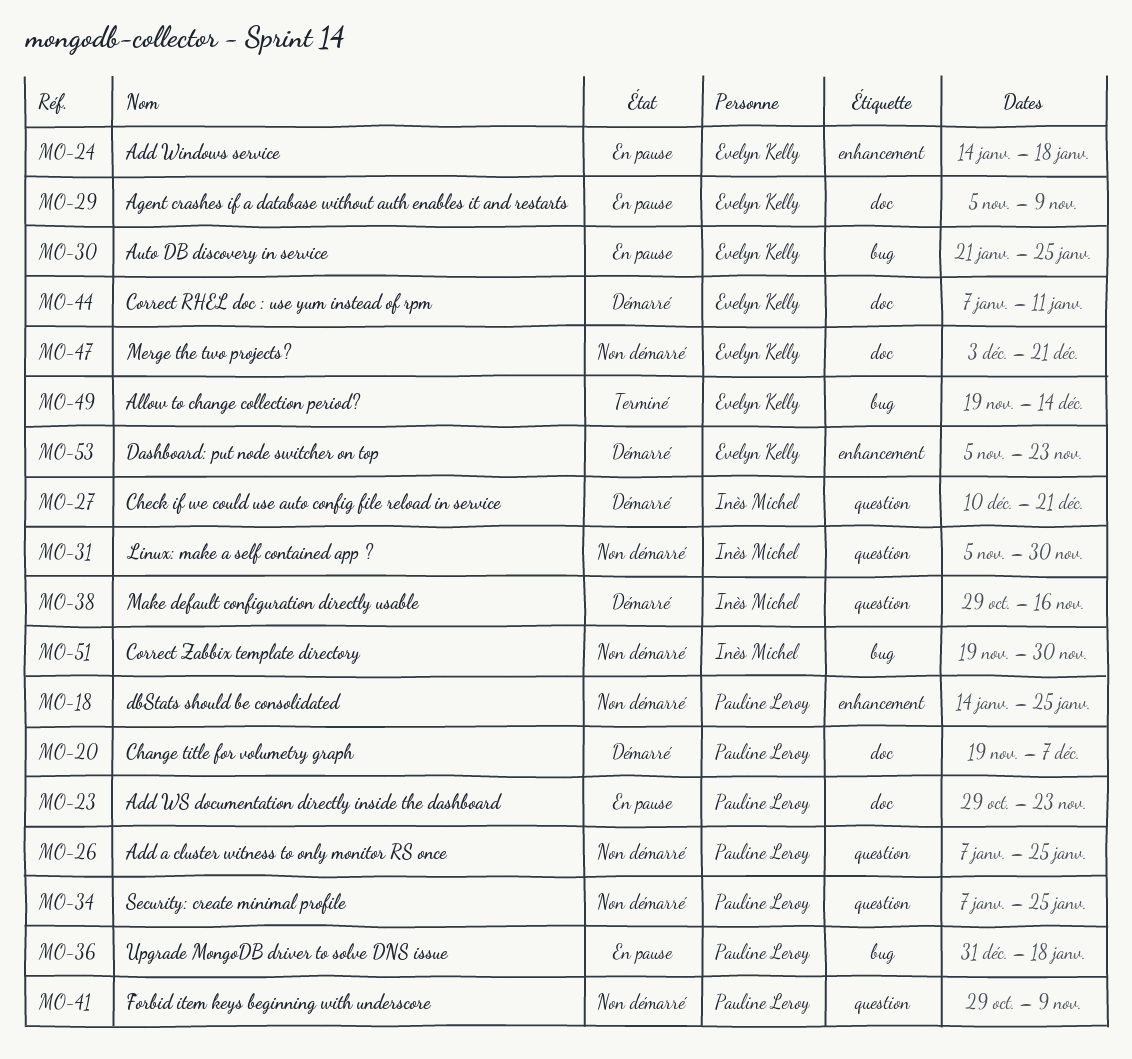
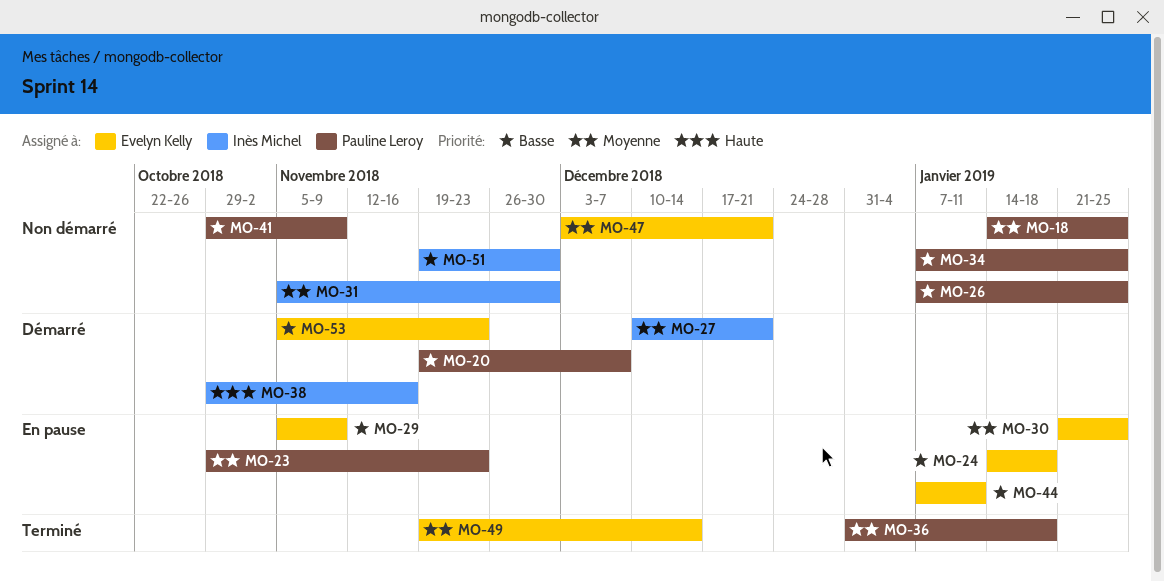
MO-36, status: En pause -> Terminé
MO-44, status: Démarré -> En pause

